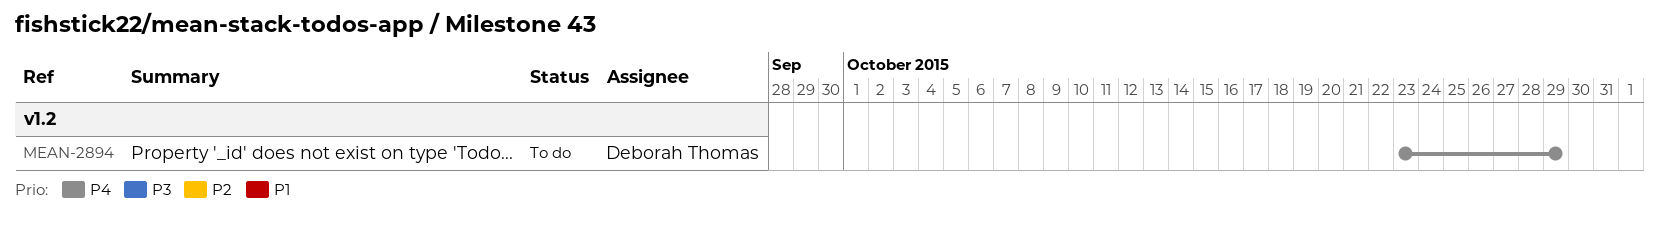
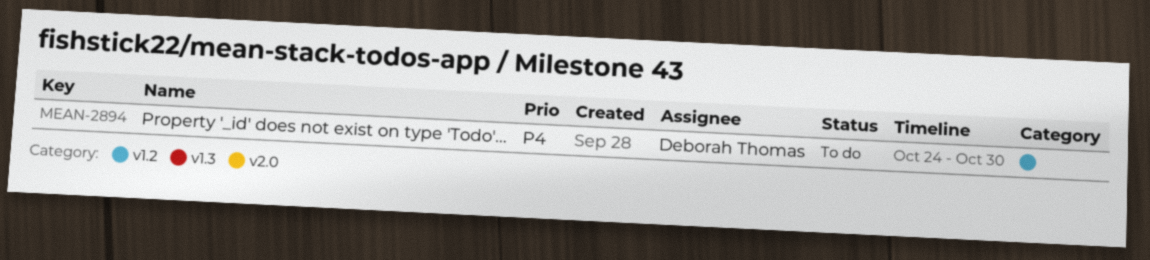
MEAN-2894, start: Oct 23 -> Oct 24
MEAN-2894, due: Oct 29 -> Oct 30

